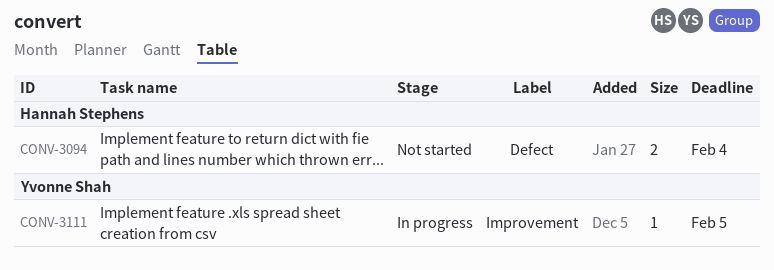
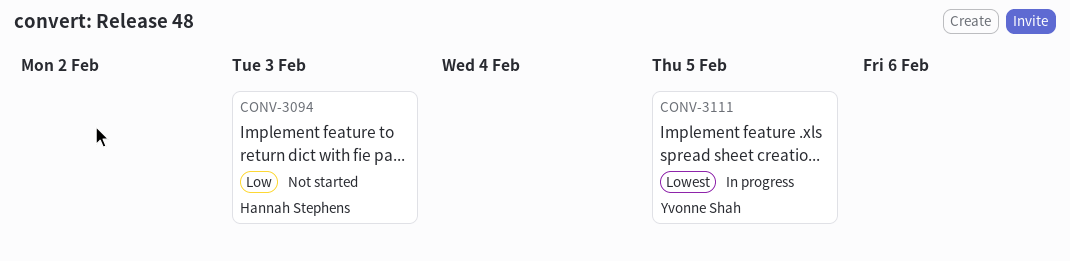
CONV-3094, due: Feb 4 -> Feb 3

